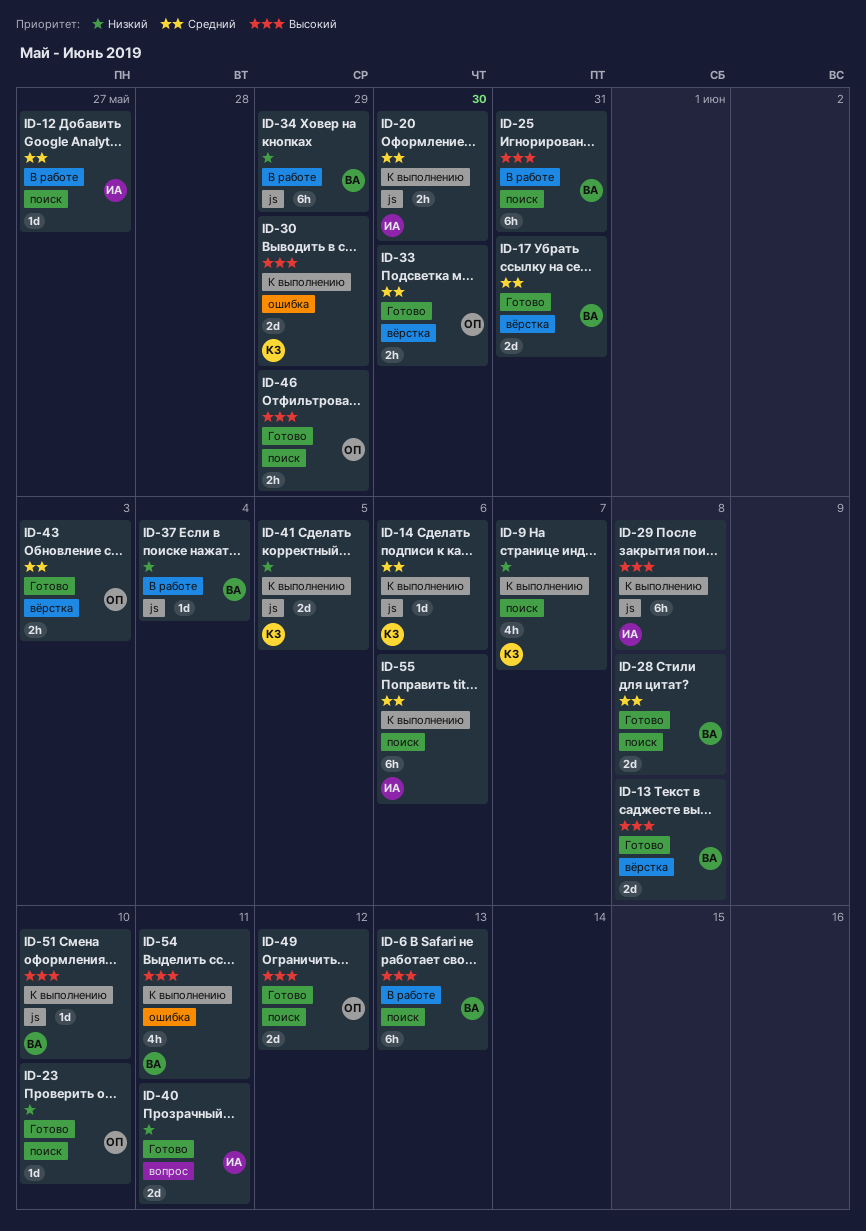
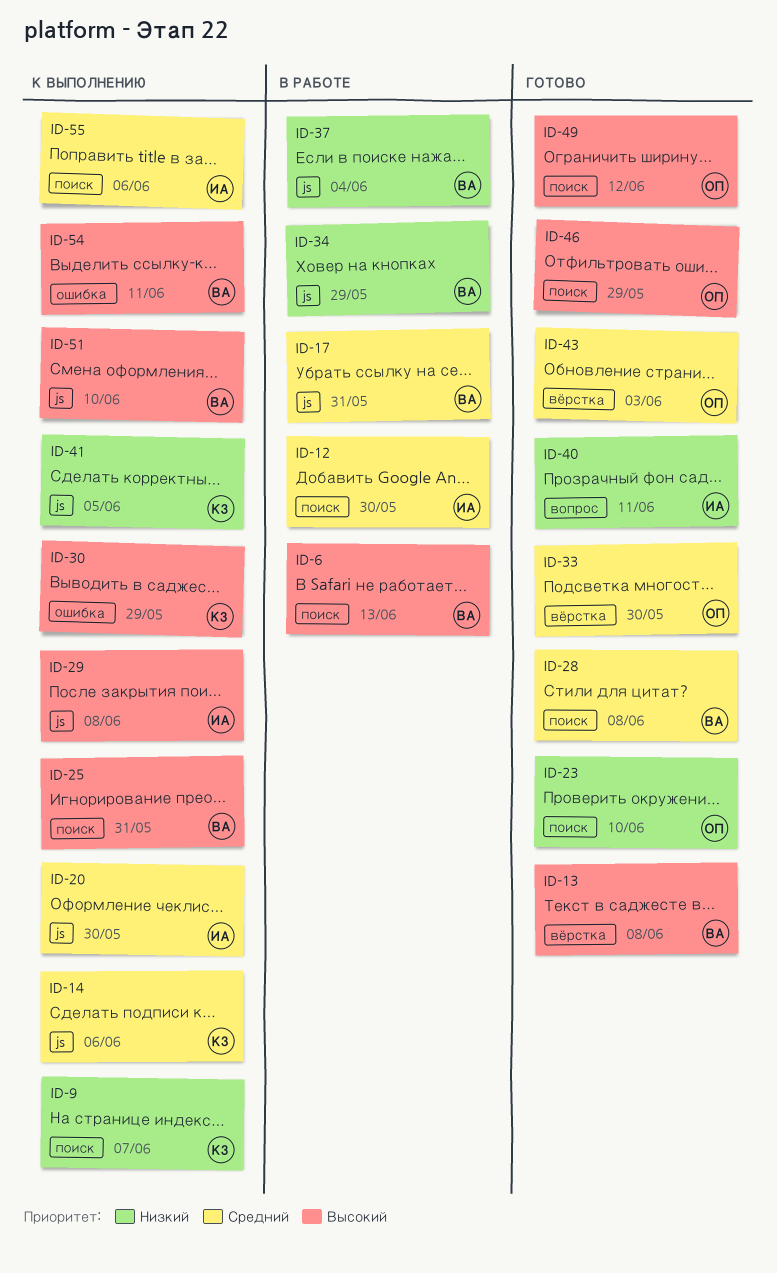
ID-12, due: May 27 -> May 30
ID-17, status: Готово -> В работе
ID-17, label: вёрстка -> js
ID-25, status: В работе -> К выполнению

